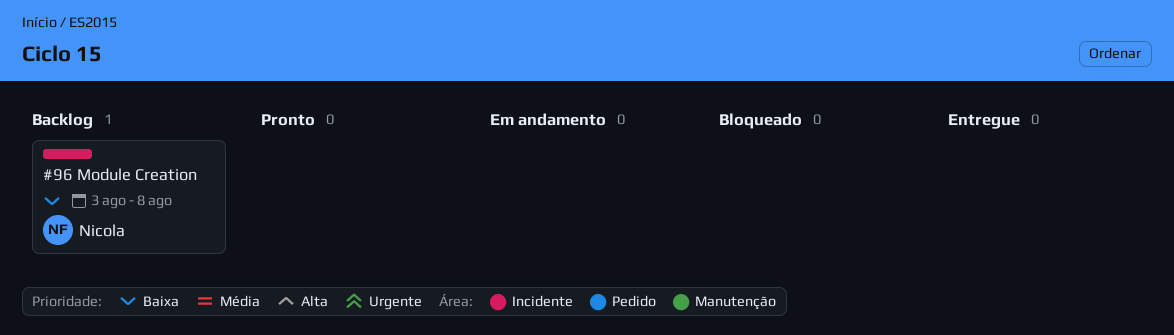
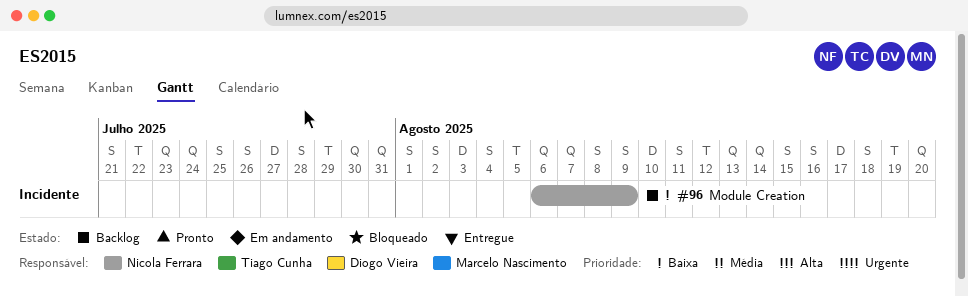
#96, start: Aug 3 -> Aug 6
#96, due: Aug 8 -> Aug 9

